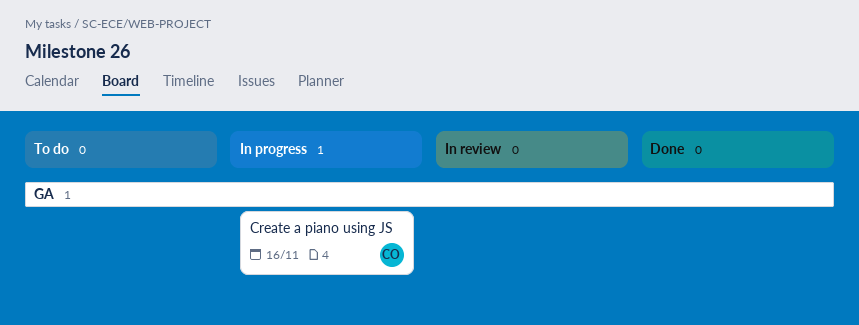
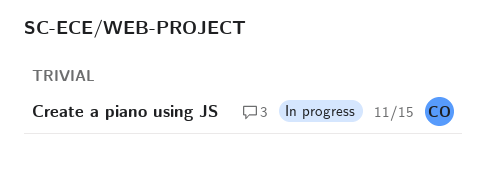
Create a piano using JS, due: Nov 16 -> Nov 15

